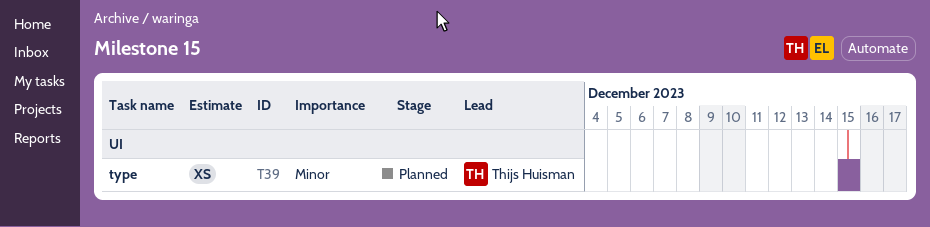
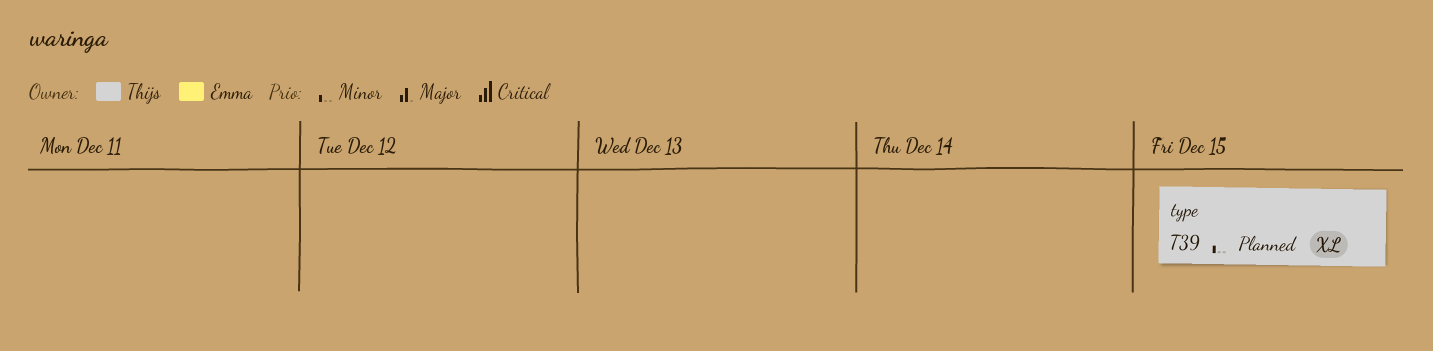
T39, estimate: XS -> XL

